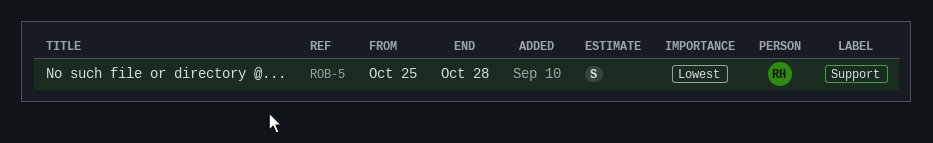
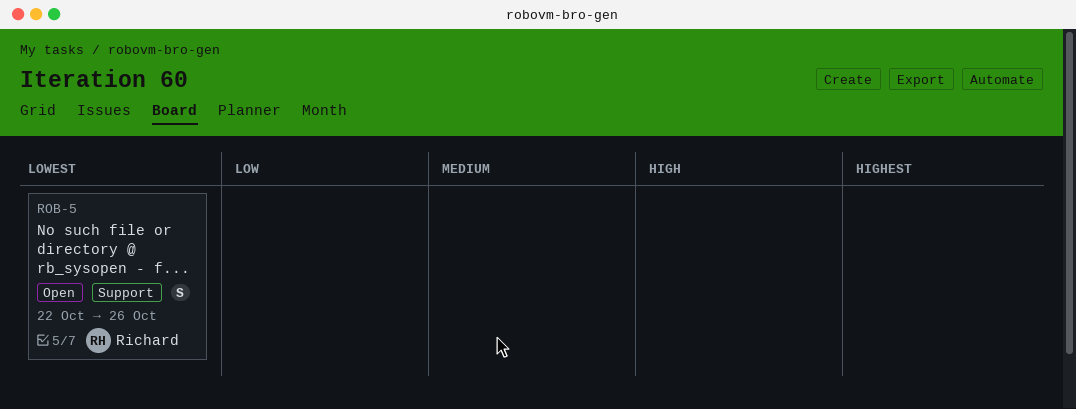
ROB-5, start: Oct 25 -> Oct 22
ROB-5, due: Oct 28 -> Oct 26

